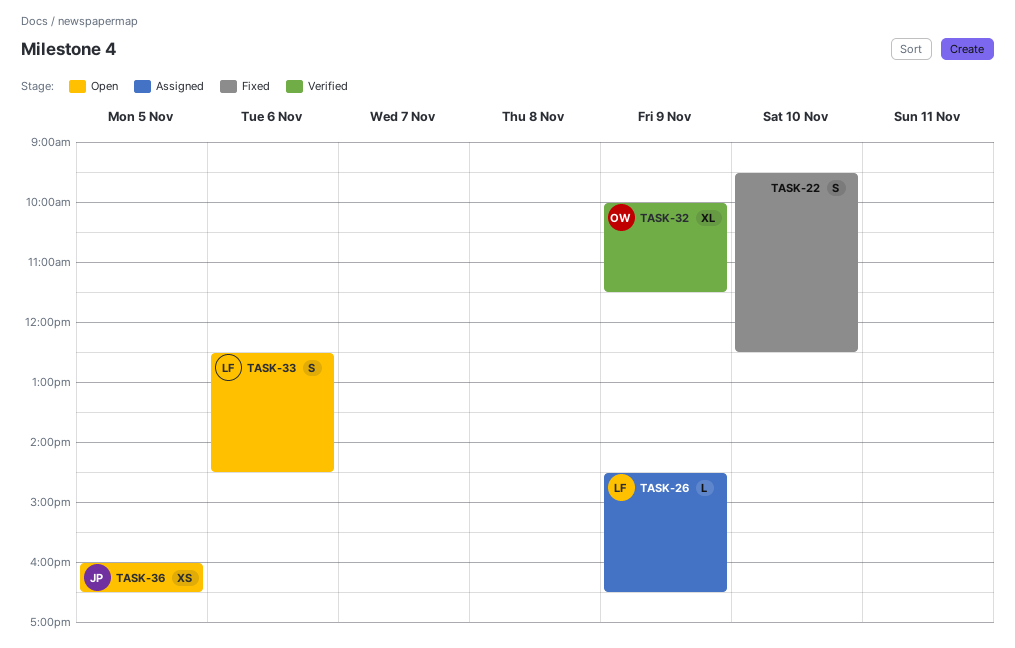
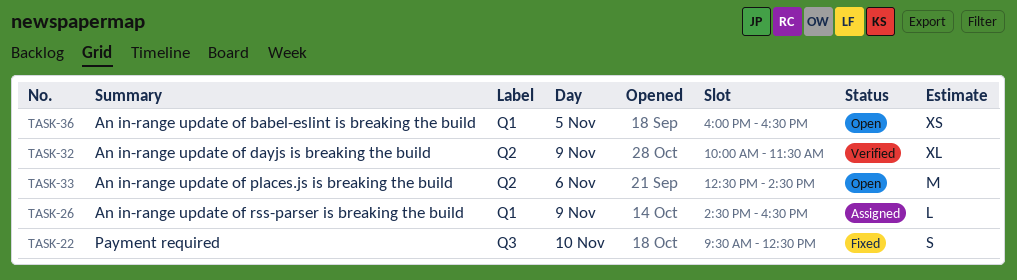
TASK-33, estimate: S -> M

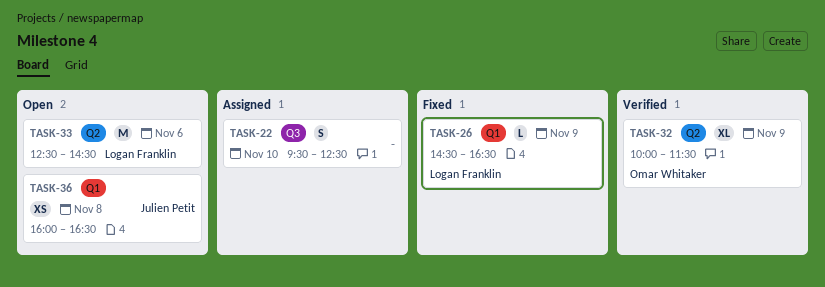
TASK-22, status: Fixed -> Assigned
TASK-26, status: Assigned -> Fixed
TASK-36, day: Nov 5 -> Nov 8

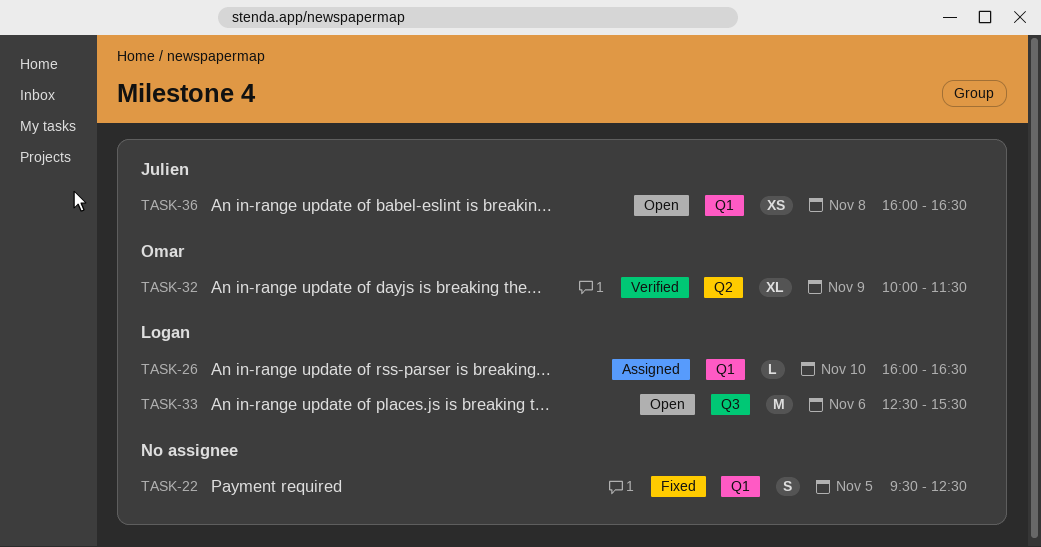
TASK-22, status: Assigned -> Fixed
TASK-22, label: Q3 -> Q1
TASK-22, day: Nov 10 -> Nov 5
TASK-26, status: Fixed -> Assigned
TASK-26, day: Nov 9 -> Nov 10
TASK-26, begins: 14:30 -> 16:00
TASK-33, label: Q2 -> Q3
TASK-33, ends: 14:30 -> 15:30

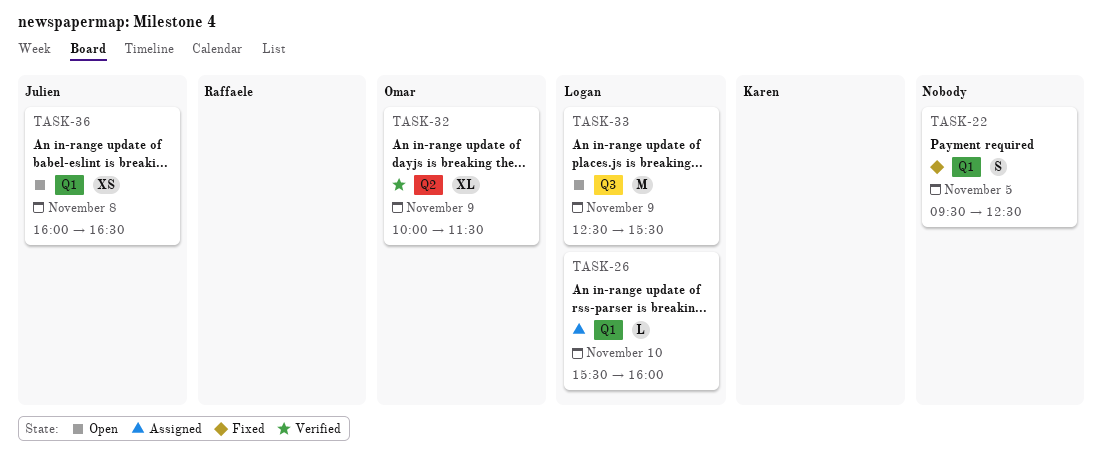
TASK-26, begins: 16:00 -> 15:30
TASK-26, ends: 16:30 -> 16:00
TASK-33, day: Nov 6 -> Nov 9

